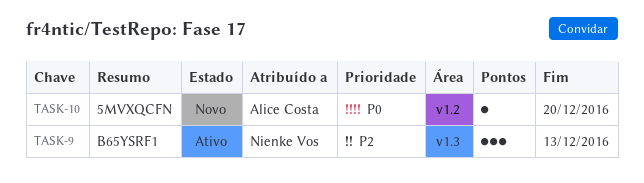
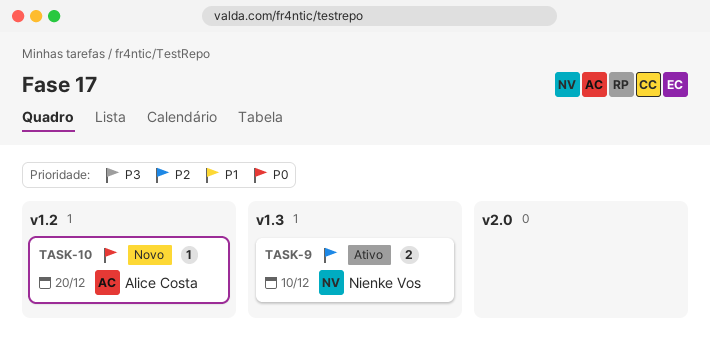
TASK-9, estimate: 3 -> 2
TASK-9, due: Dec 13 -> Dec 10

